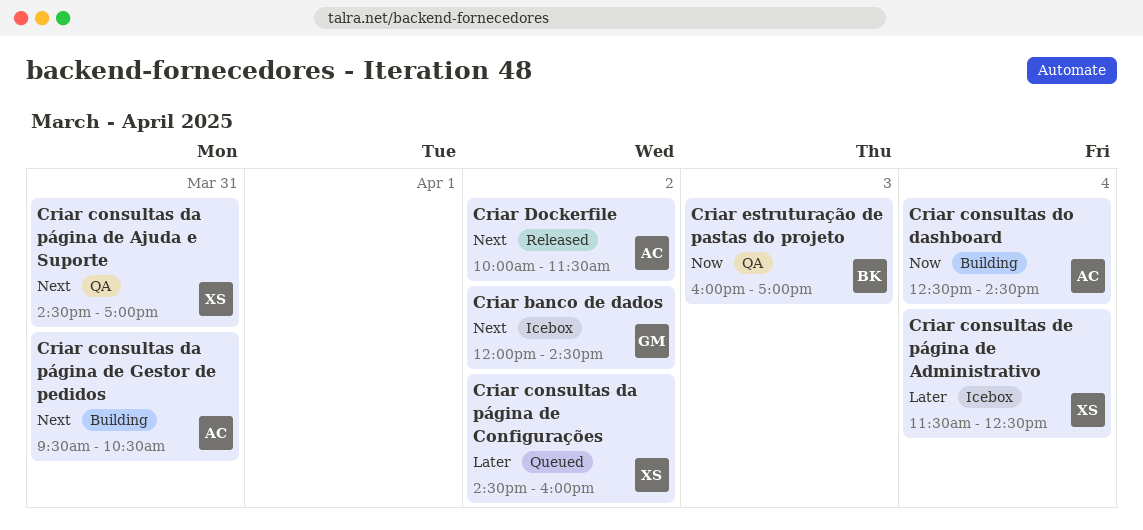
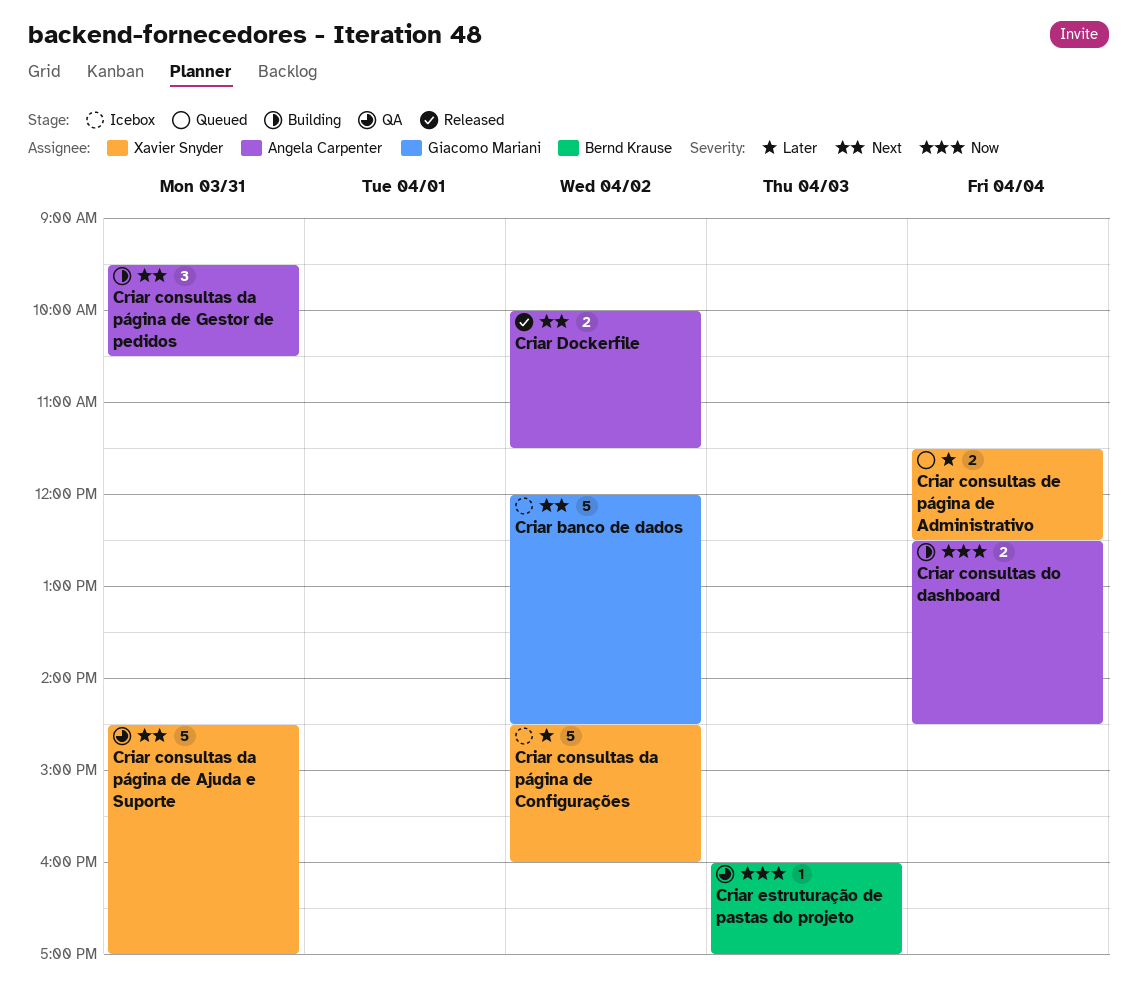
Criar consultas da página de Configurações, status: Queued -> Icebox
Criar consultas de página de Administrativo, status: Icebox -> Queued

